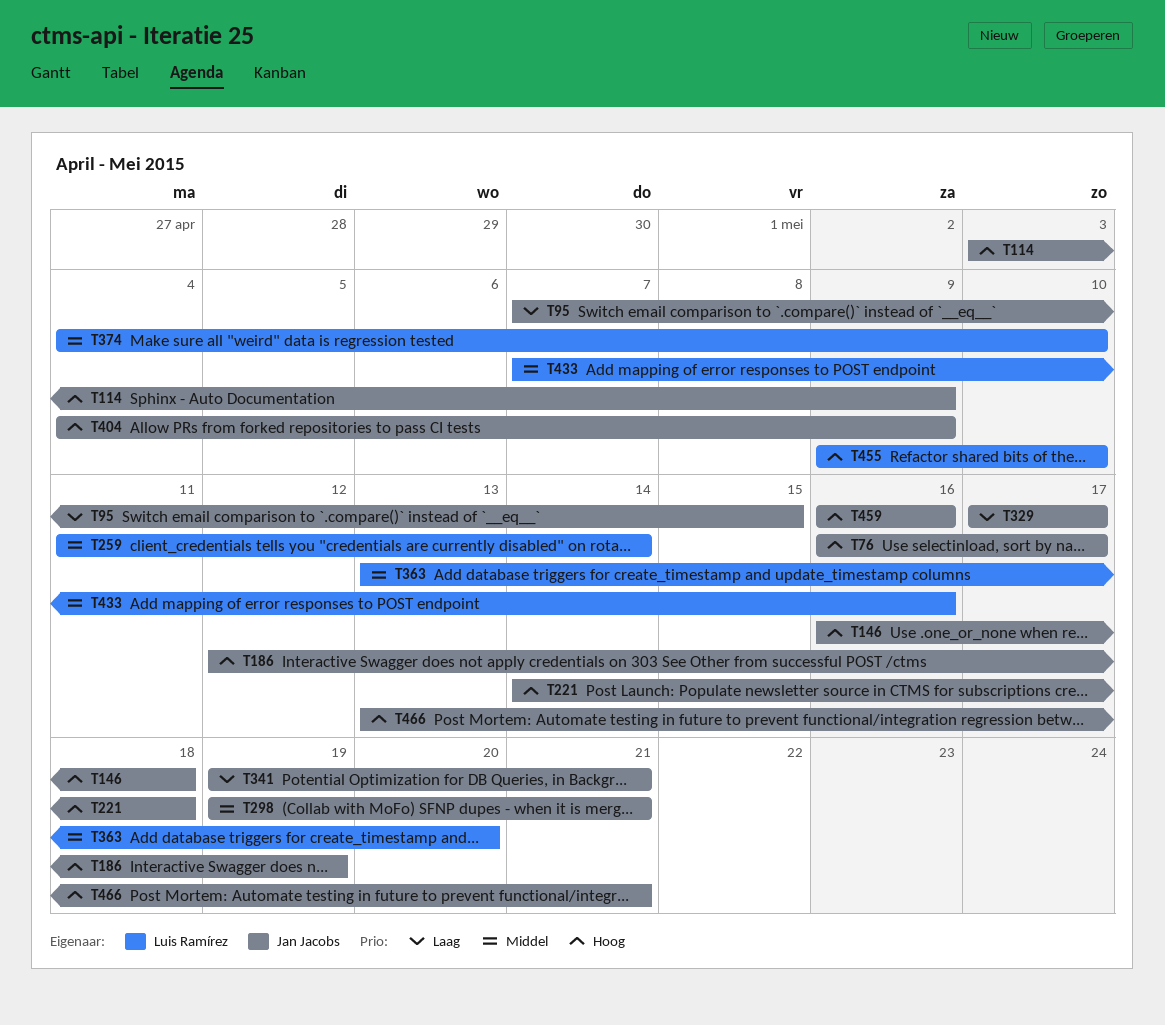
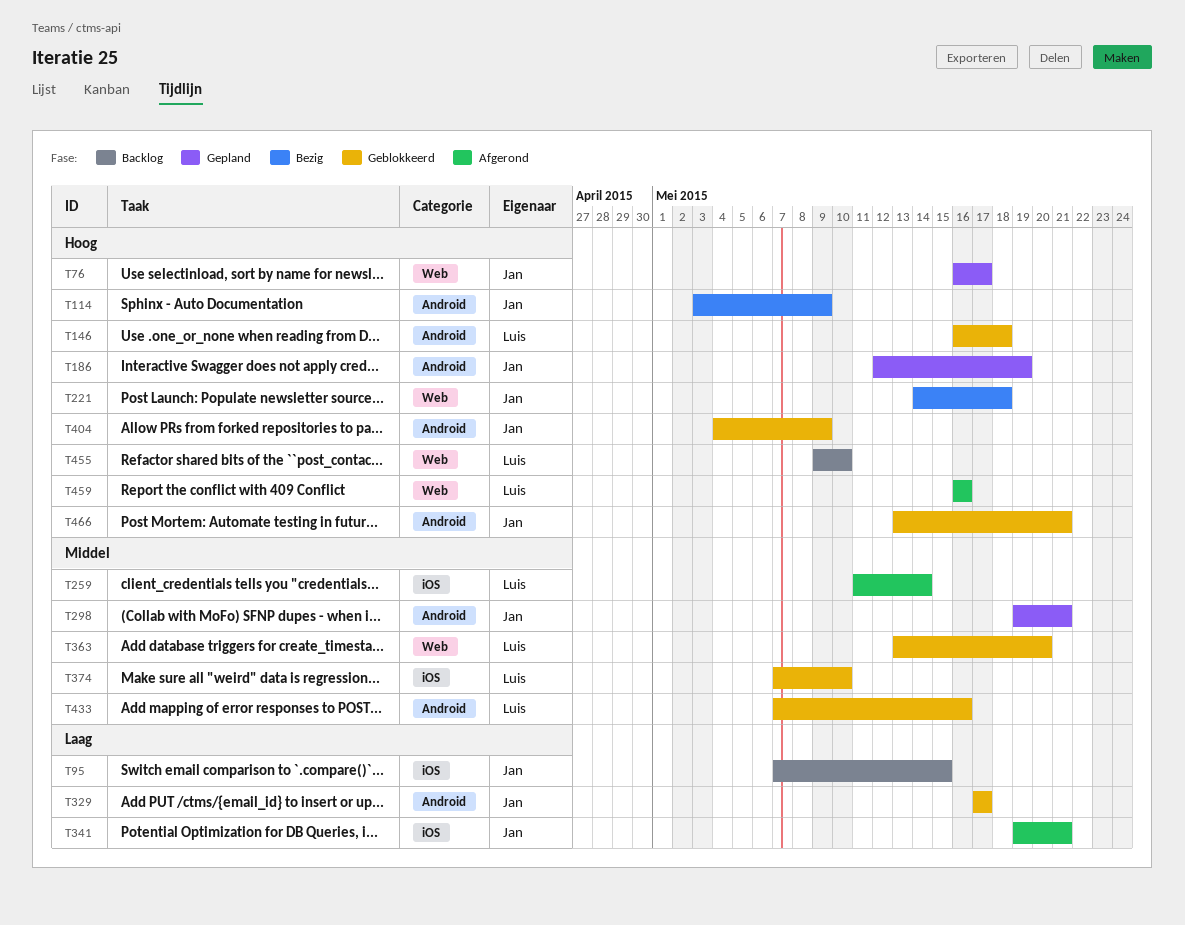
T146, owner: Jan Jacobs -> Luis Ramírez
T374, start: May 4 -> May 7
T459, owner: Jan Jacobs -> Luis Ramírez

